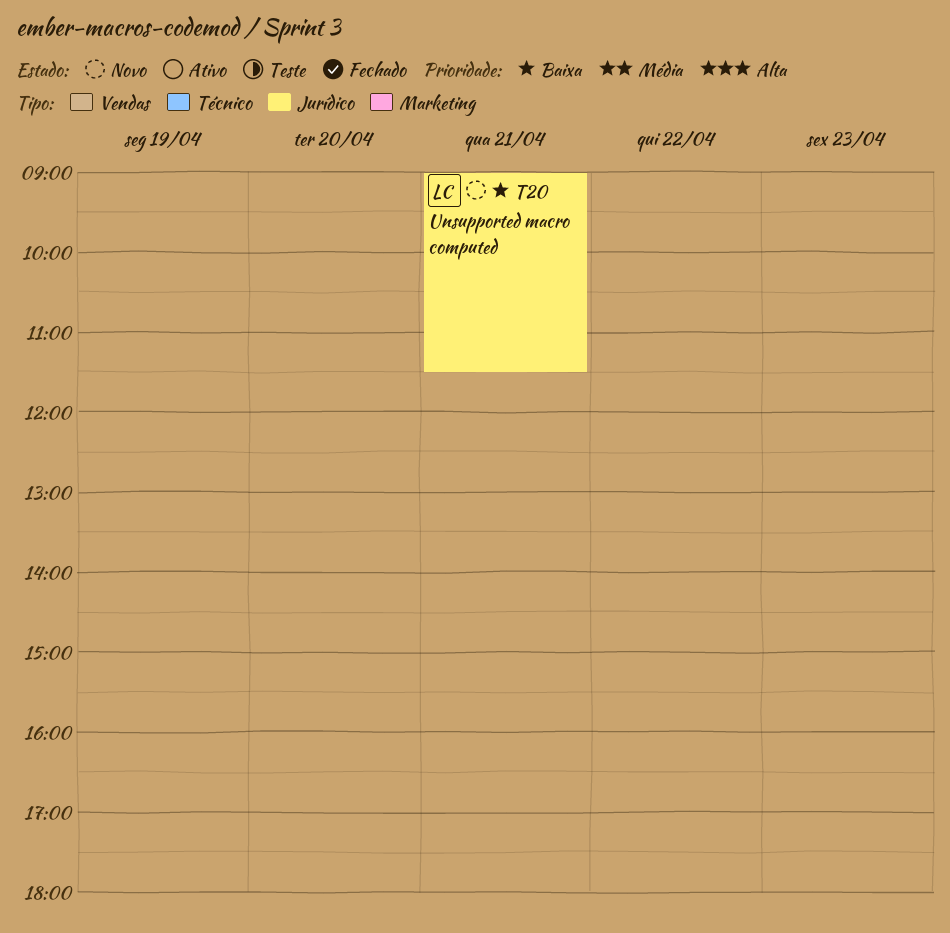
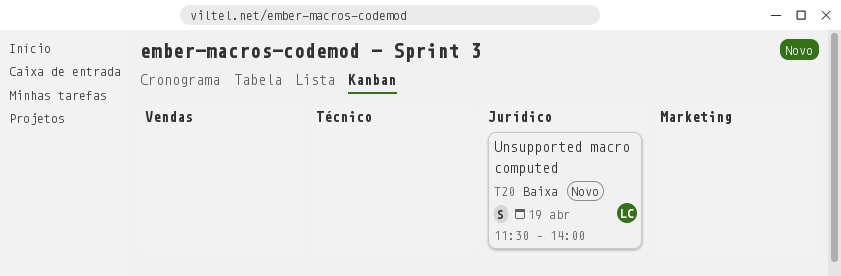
T20, day: Apr 21 -> Apr 19
T20, begins: 09:00 -> 11:30
T20, ends: 11:30 -> 14:00

